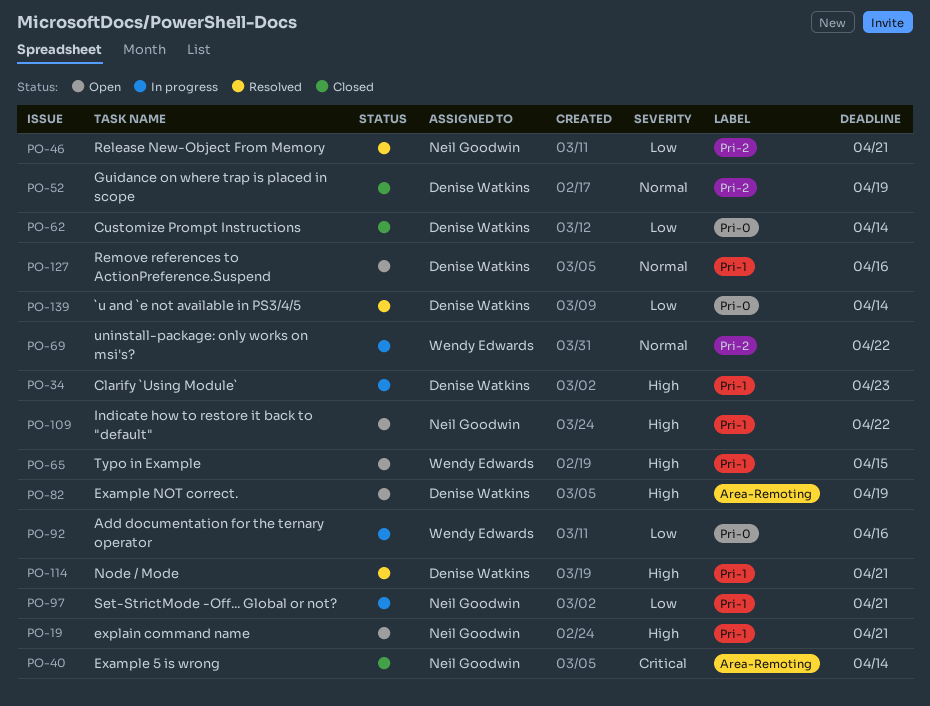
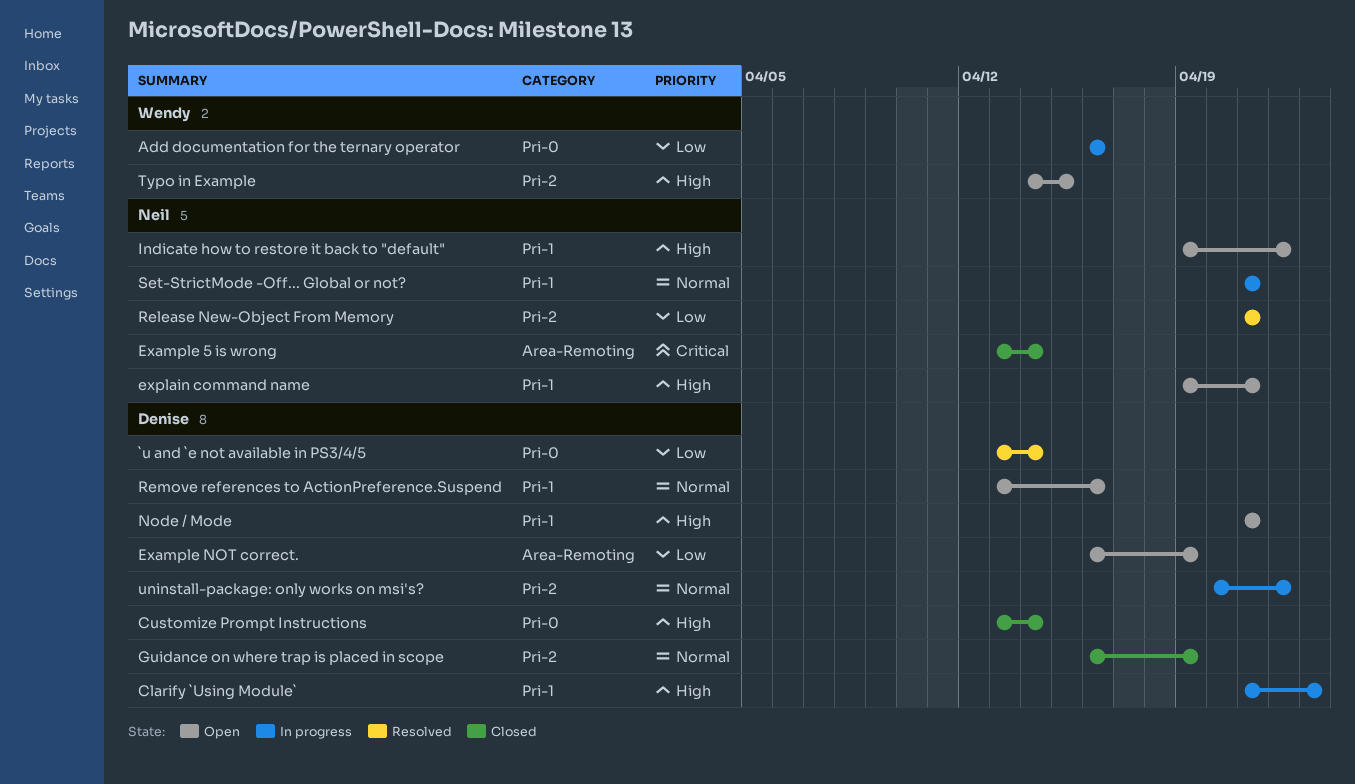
Customize Prompt Instructions, priority: Low -> High
Example NOT correct., priority: High -> Low
Node / Mode, status: Resolved -> Open
Set-StrictMode -Off... Global or not?, priority: Low -> Normal
Typo in Example, label: Pri-1 -> Pri-2
uninstall-package: only works on msi's?, owner: Wendy Edwards -> Denise Watkins

